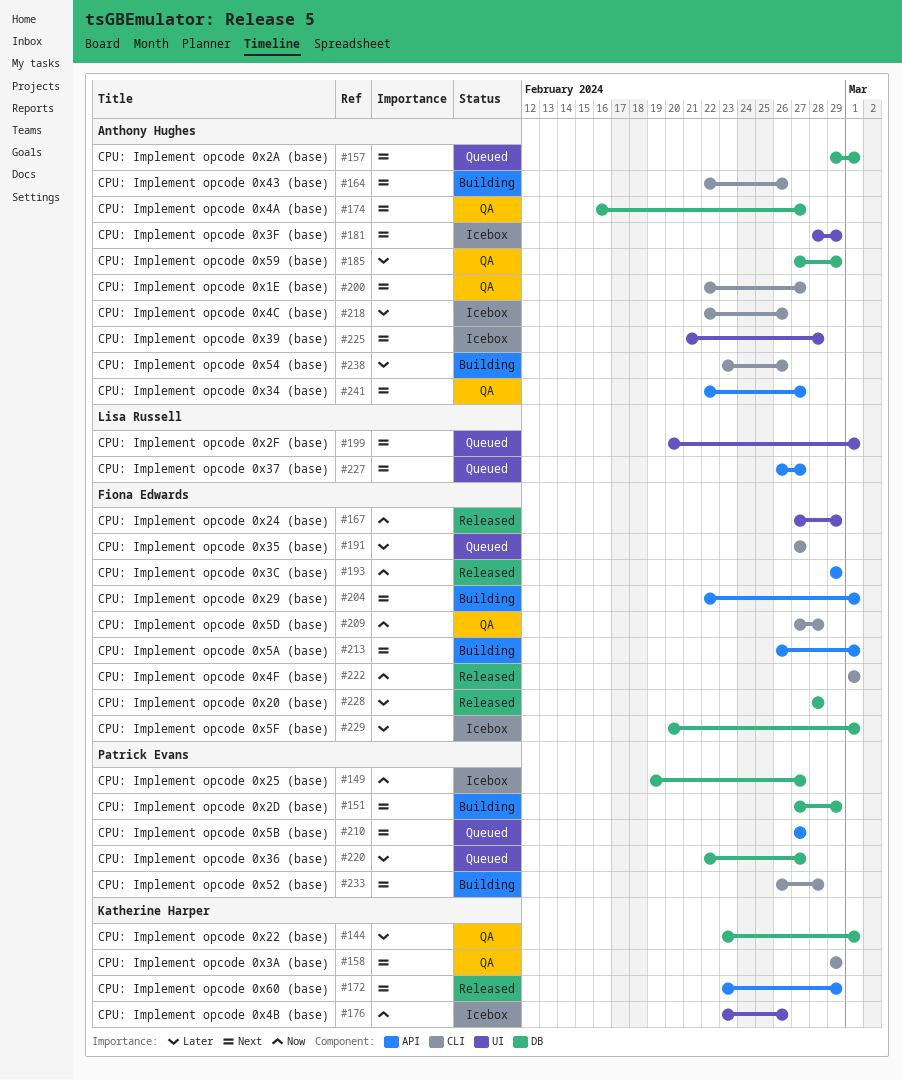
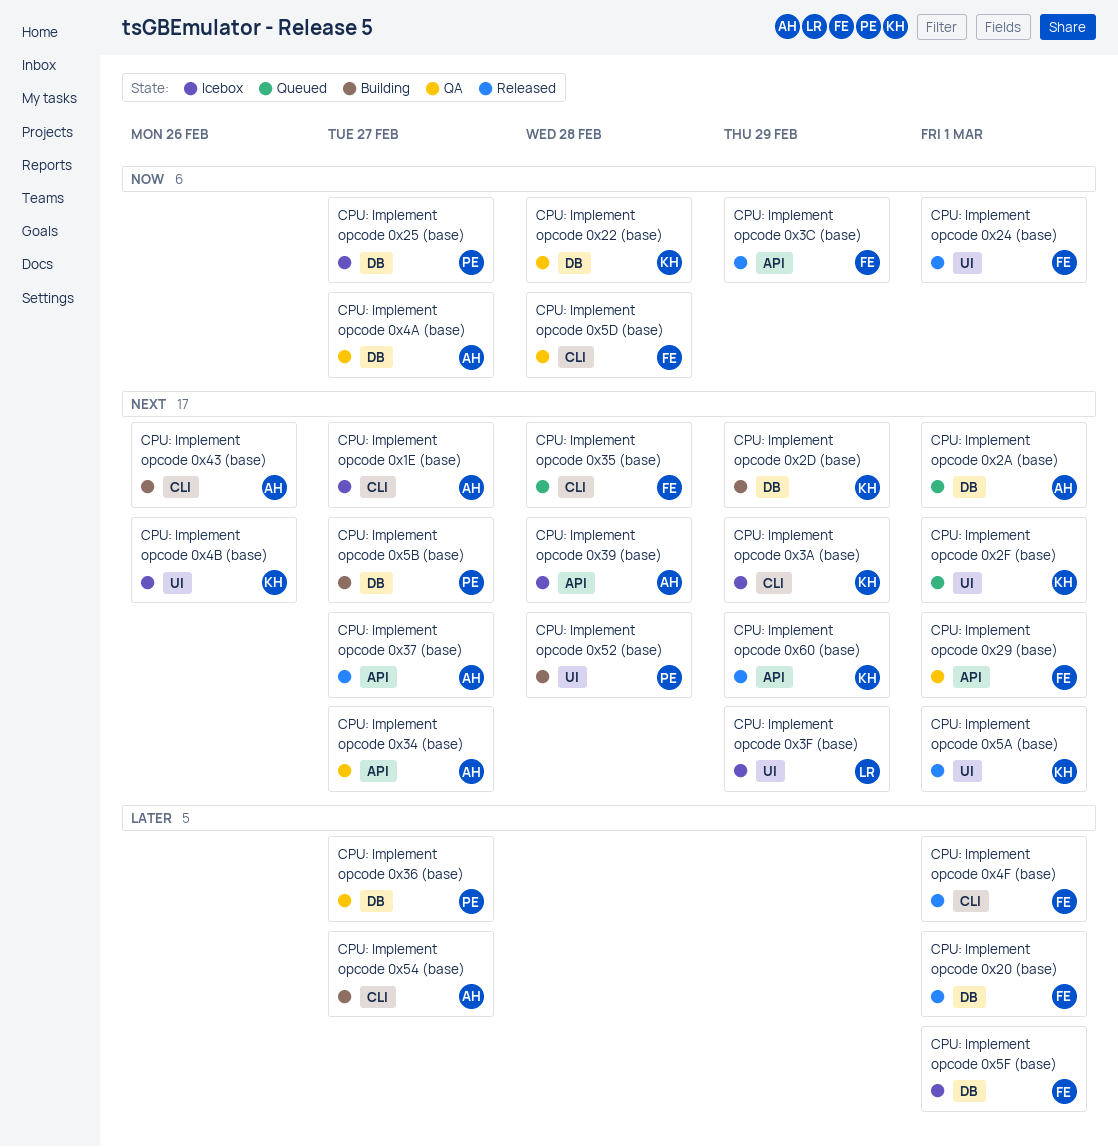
CPU: Implement opcode 0x1E (base), status: QA -> Icebox
CPU: Implement opcode 0x20 (base), due: Feb 28 -> Mar 1
CPU: Implement opcode 0x22 (base), priority: Later -> Now
CPU: Implement opcode 0x22 (base), due: Mar 1 -> Feb 28
CPU: Implement opcode 0x24 (base), due: Feb 29 -> Mar 1
CPU: Implement opcode 0x29 (base), status: Building -> QA
CPU: Implement opcode 0x2D (base), owner: Patrick Evans -> Katherine Harper
CPU: Implement opcode 0x2F (base), owner: Lisa Russell -> Katherine Harper
CPU: Implement opcode 0x35 (base), priority: Later -> Next
CPU: Implement opcode 0x35 (base), due: Feb 27 -> Feb 28
CPU: Implement opcode 0x36 (base), status: Queued -> QA
CPU: Implement opcode 0x37 (base), status: Queued -> Released
CPU: Implement opcode 0x37 (base), owner: Lisa Russell -> Anthony Hughes
CPU: Implement opcode 0x39 (base), label: UI -> API
CPU: Implement opcode 0x3A (base), status: QA -> Icebox
CPU: Implement opcode 0x3F (base), owner: Anthony Hughes -> Lisa Russell
CPU: Implement opcode 0x4A (base), priority: Next -> Now
CPU: Implement opcode 0x4B (base), priority: Now -> Next
CPU: Implement opcode 0x4C (base): present -> none
CPU: Implement opcode 0x4F (base), priority: Now -> Later
CPU: Implement opcode 0x52 (base), label: CLI -> UI
CPU: Implement opcode 0x54 (base), due: Feb 26 -> Feb 27
CPU: Implement opcode 0x59 (base): present -> none
CPU: Implement opcode 0x5A (base), status: Building -> Released
CPU: Implement opcode 0x5A (base), owner: Fiona Edwards -> Katherine Harper
CPU: Implement opcode 0x5A (base), label: API -> UI
CPU: Implement opcode 0x5B (base), status: Queued -> Building
CPU: Implement opcode 0x5B (base), label: API -> DB

